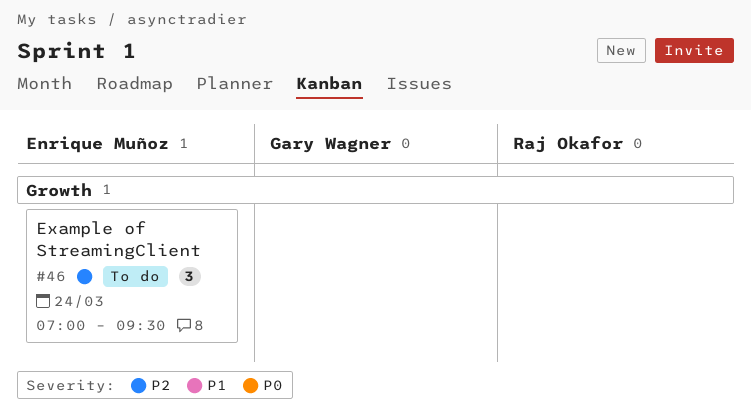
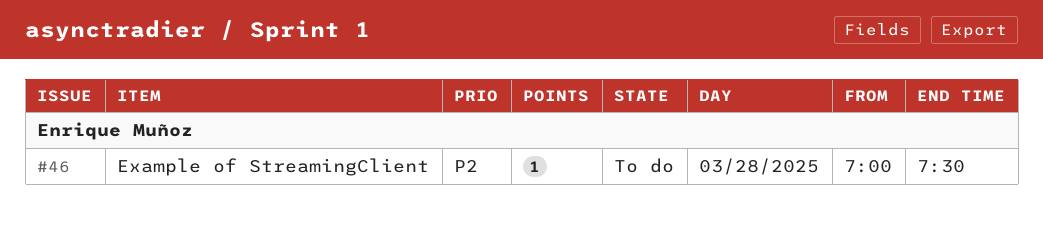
#46, estimate: 3 -> 1
#46, day: Mar 24 -> Mar 28
#46, ends: 09:30 -> 07:30

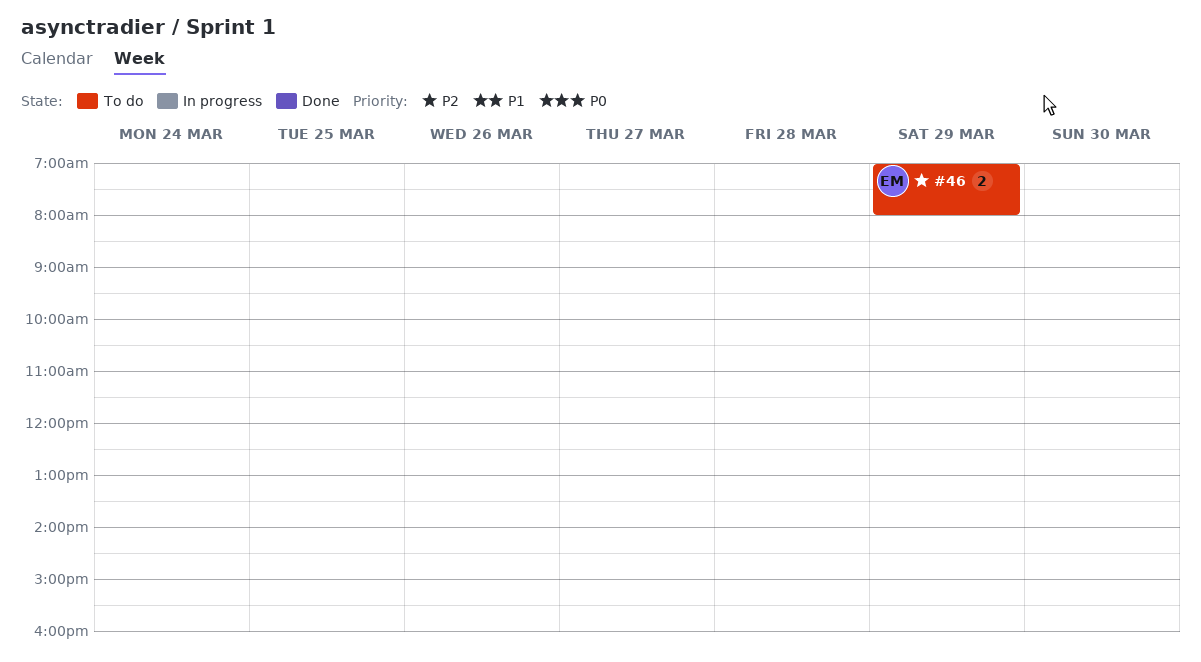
#46, estimate: 1 -> 2
#46, day: Mar 28 -> Mar 29
#46, ends: 07:30 -> 08:00

